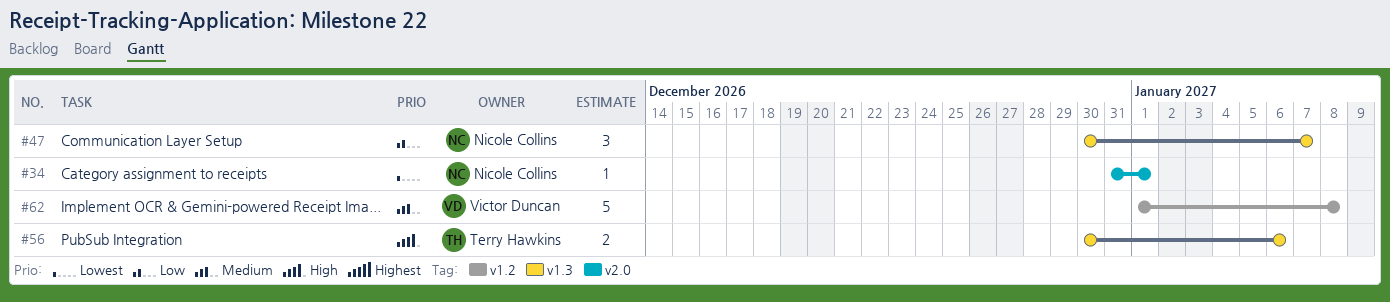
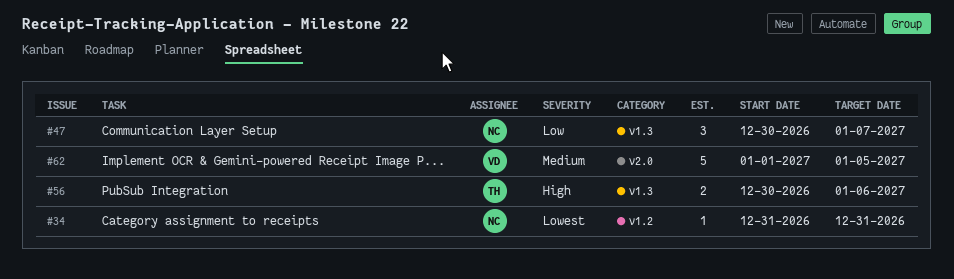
#34, label: v2.0 -> v1.2
#34, due: Jan 1 -> Dec 31
#62, label: v1.2 -> v2.0
#62, due: Jan 8 -> Jan 5

